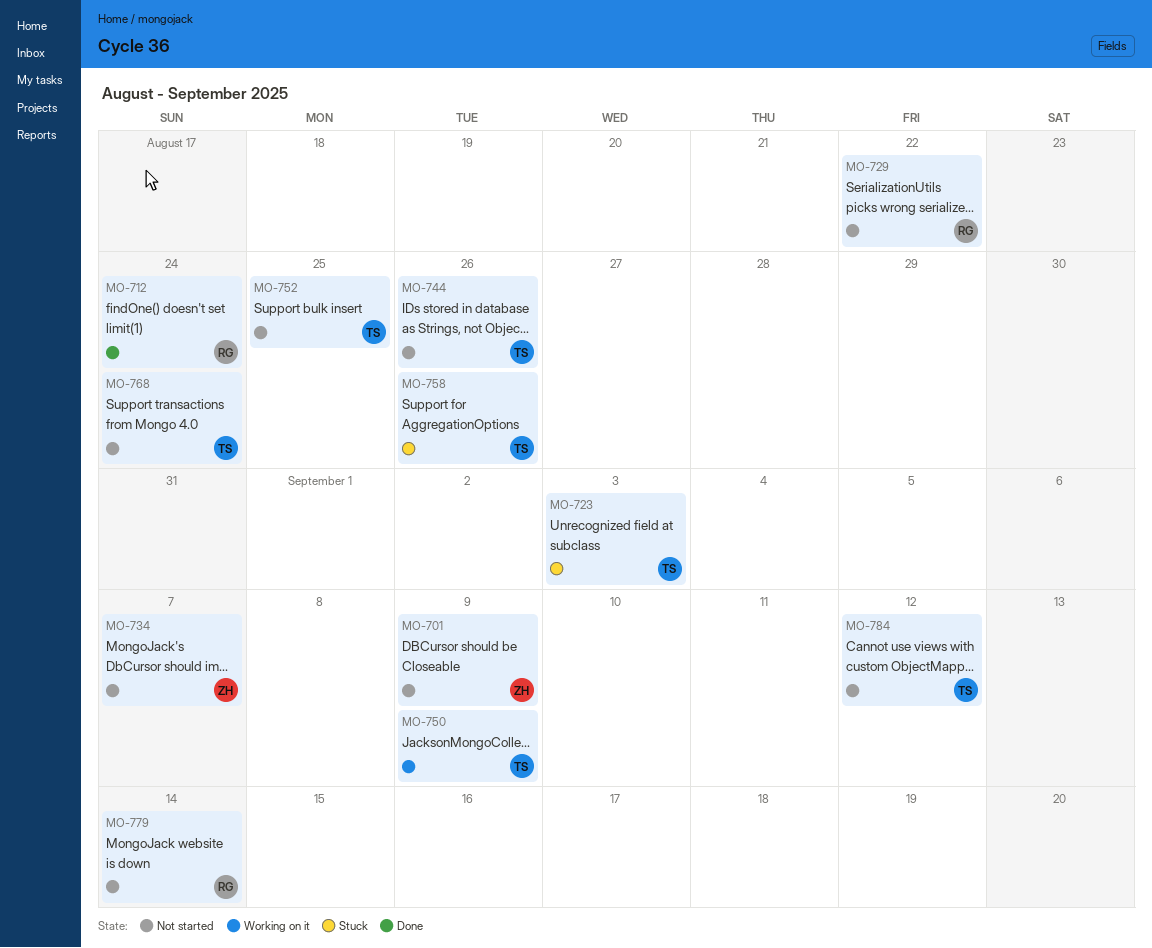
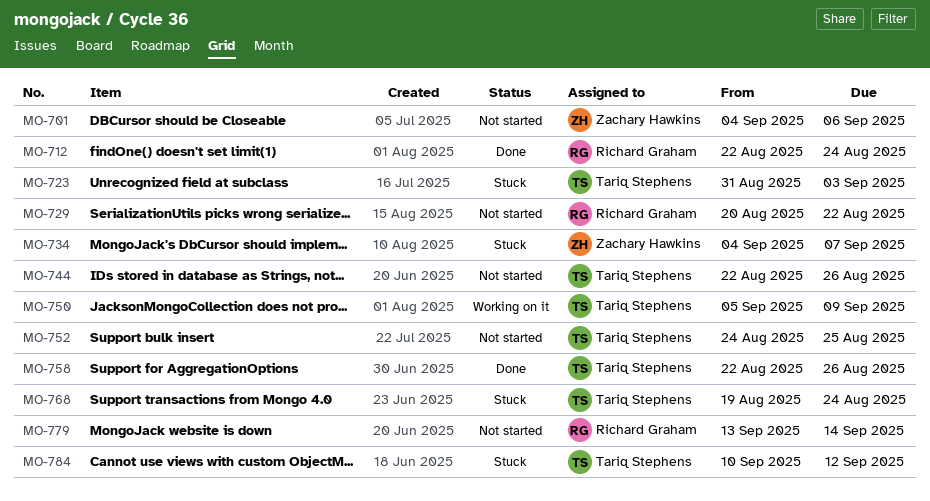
MO-701, due: Sep 9 -> Sep 6
MO-734, status: Not started -> Stuck
MO-758, status: Stuck -> Done
MO-768, status: Not started -> Stuck
MO-784, status: Not started -> Stuck

